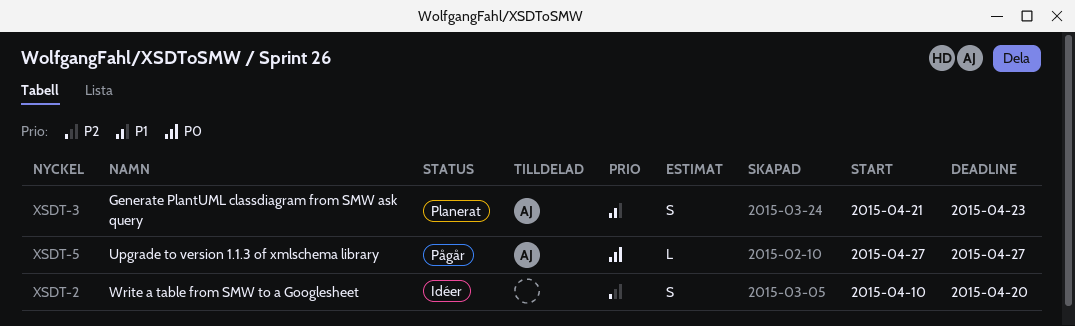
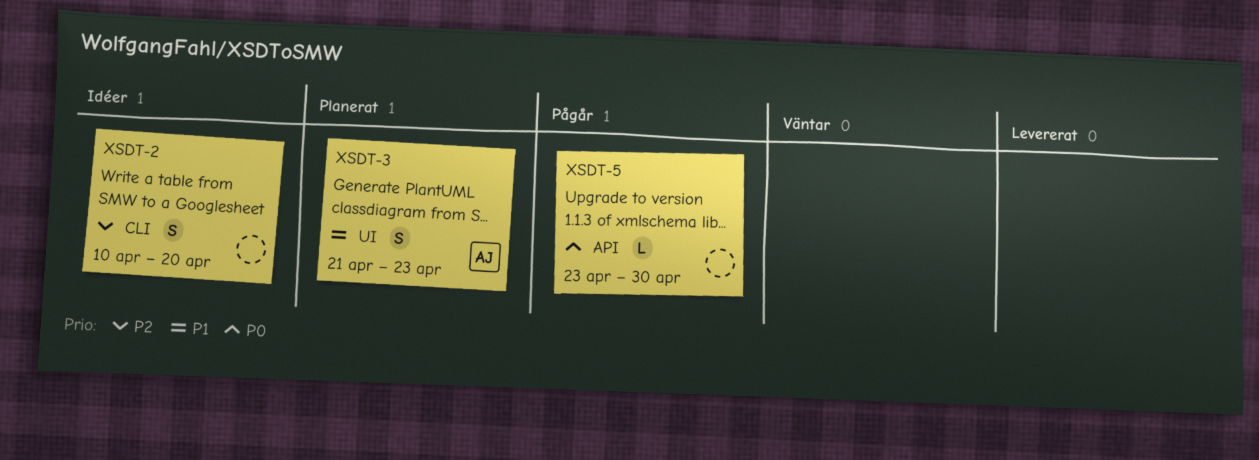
XSDT-5, owner: AJ -> none
XSDT-5, start: Apr 27 -> Apr 23
XSDT-5, due: Apr 27 -> Apr 30

